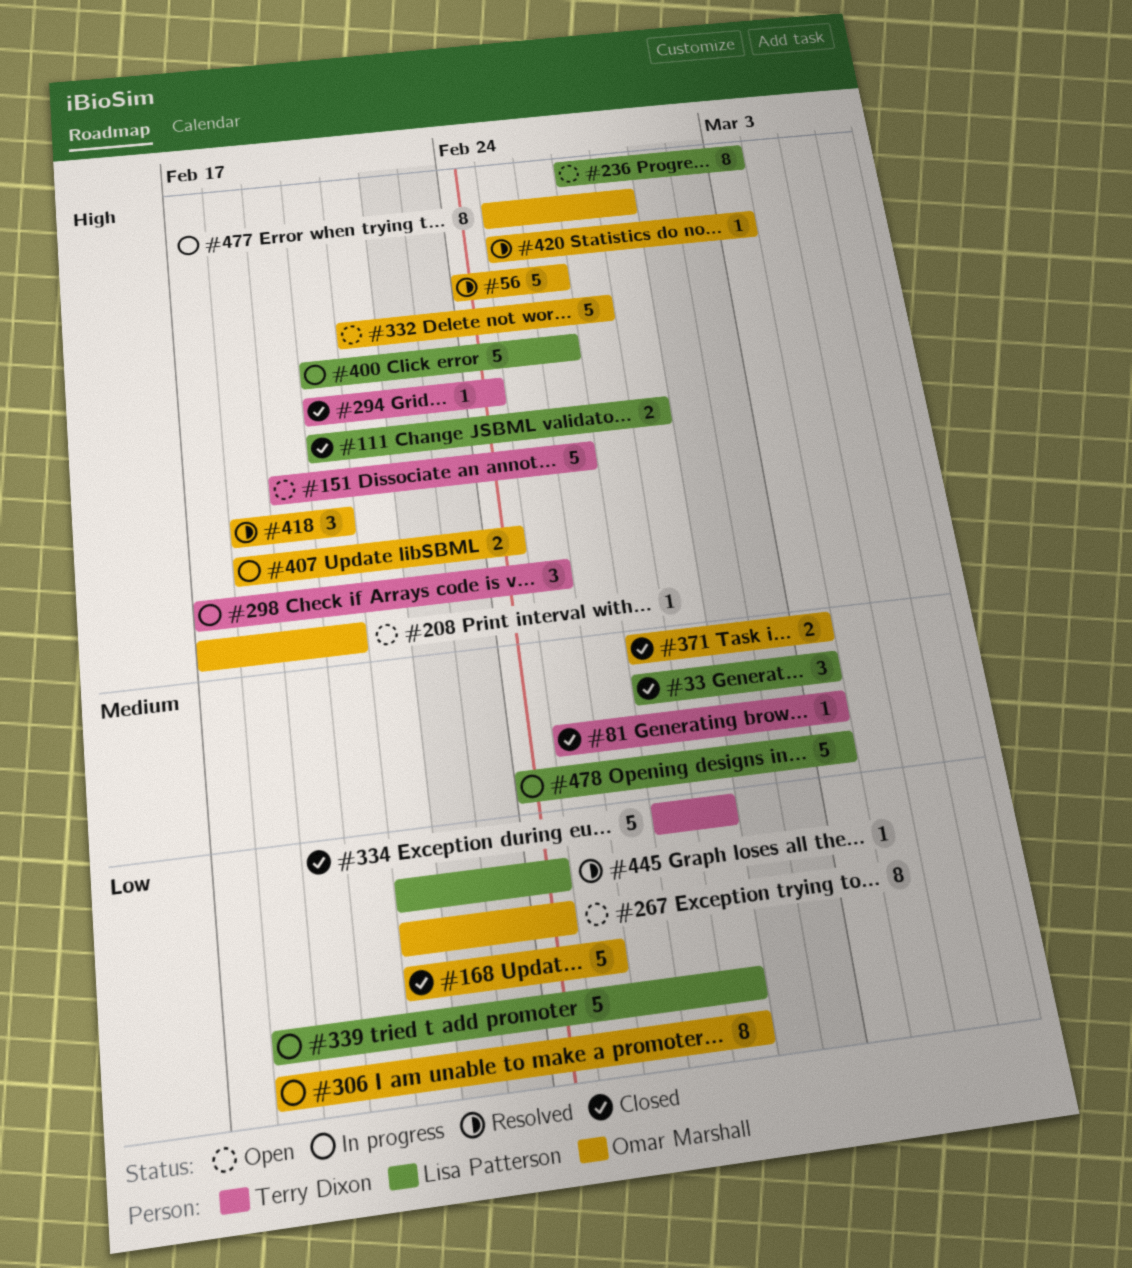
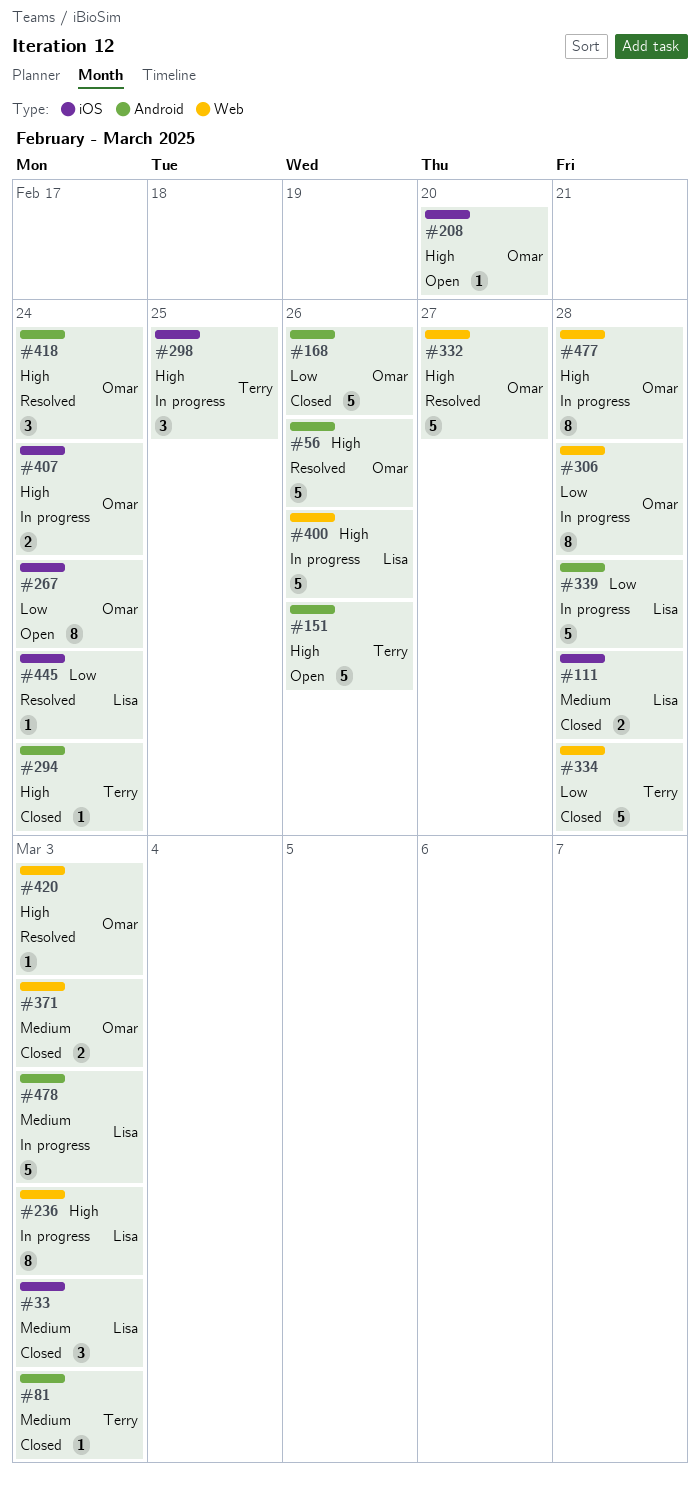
#111, priority: High -> Medium
#168, due: Feb 25 -> Feb 26
#236, status: Open -> In progress
#332, status: Open -> Resolved
#418, due: Feb 20 -> Feb 24

